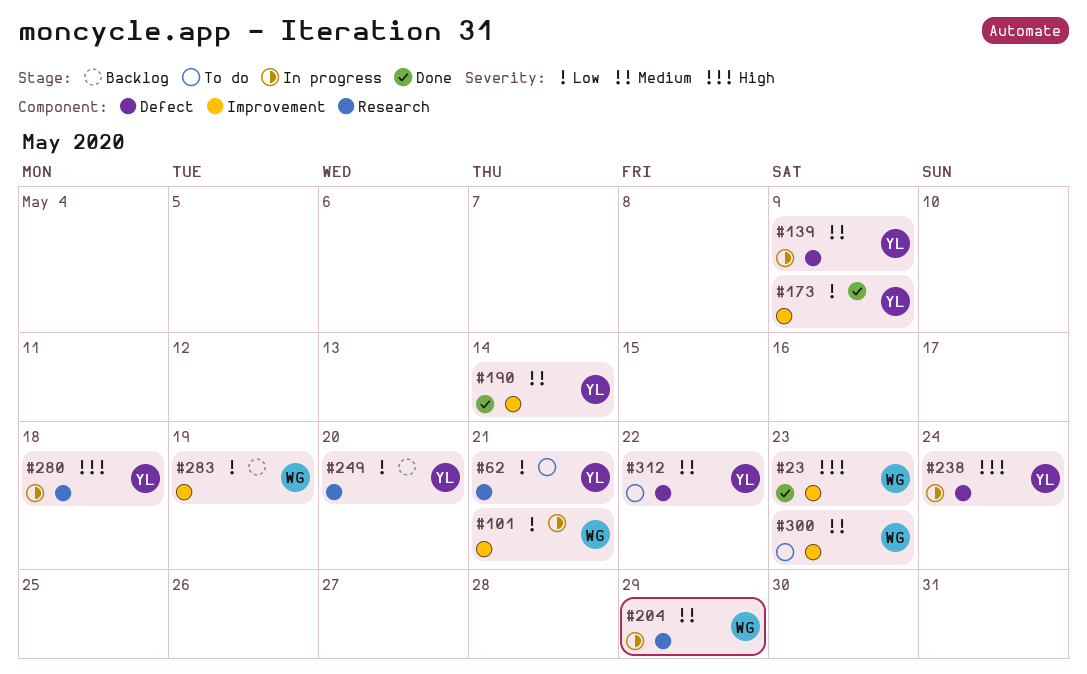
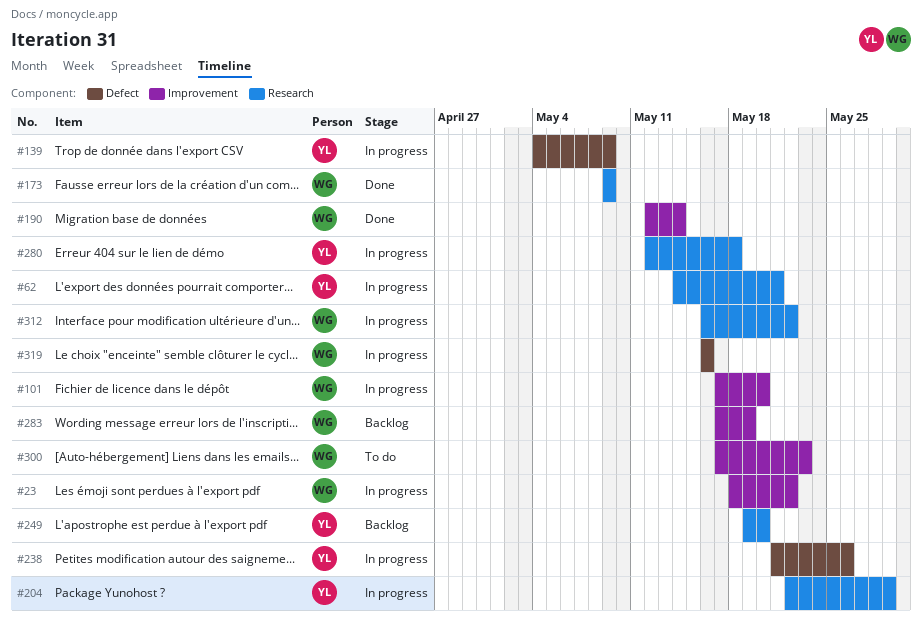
#23, status: Done -> In progress
#23, due: May 23 -> May 22
#62, status: To do -> In progress
#101, due: May 21 -> May 20
#173, owner: YL -> WG
#173, label: Improvement -> Research
#190, owner: YL -> WG
#204, owner: WG -> YL
#238, due: May 24 -> May 26
#312, status: To do -> In progress
#312, owner: YL -> WG
#312, label: Defect -> Research
#319: none -> present

